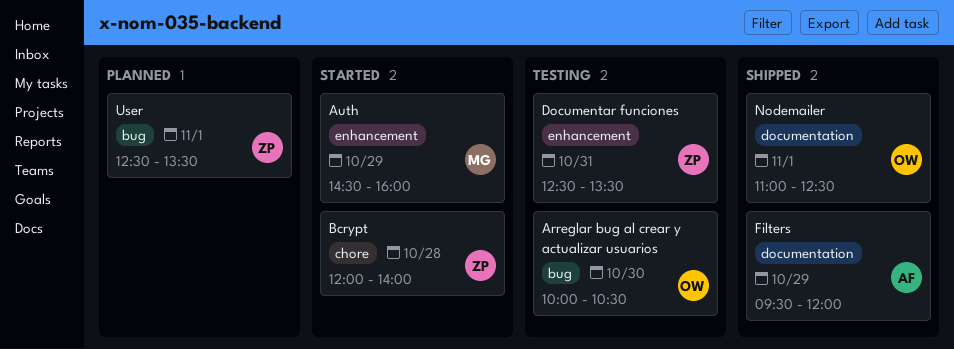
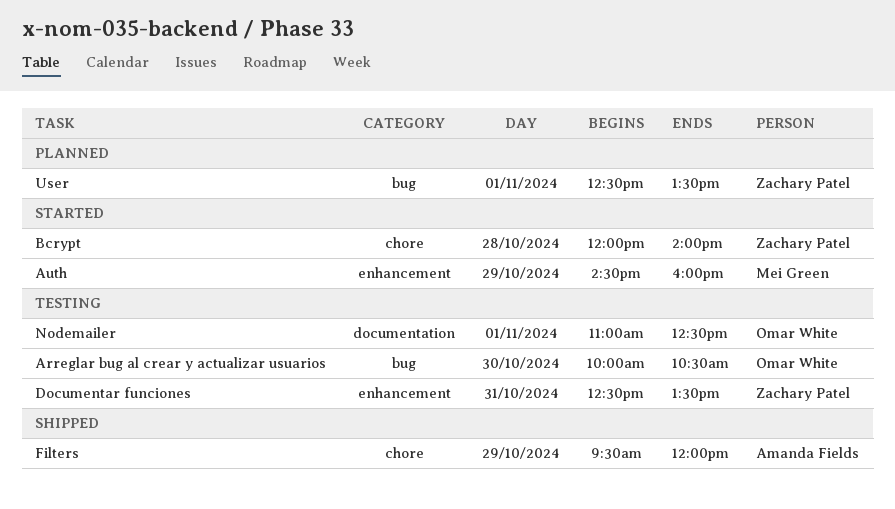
Filters, label: documentation -> chore
Nodemailer, status: Shipped -> Testing

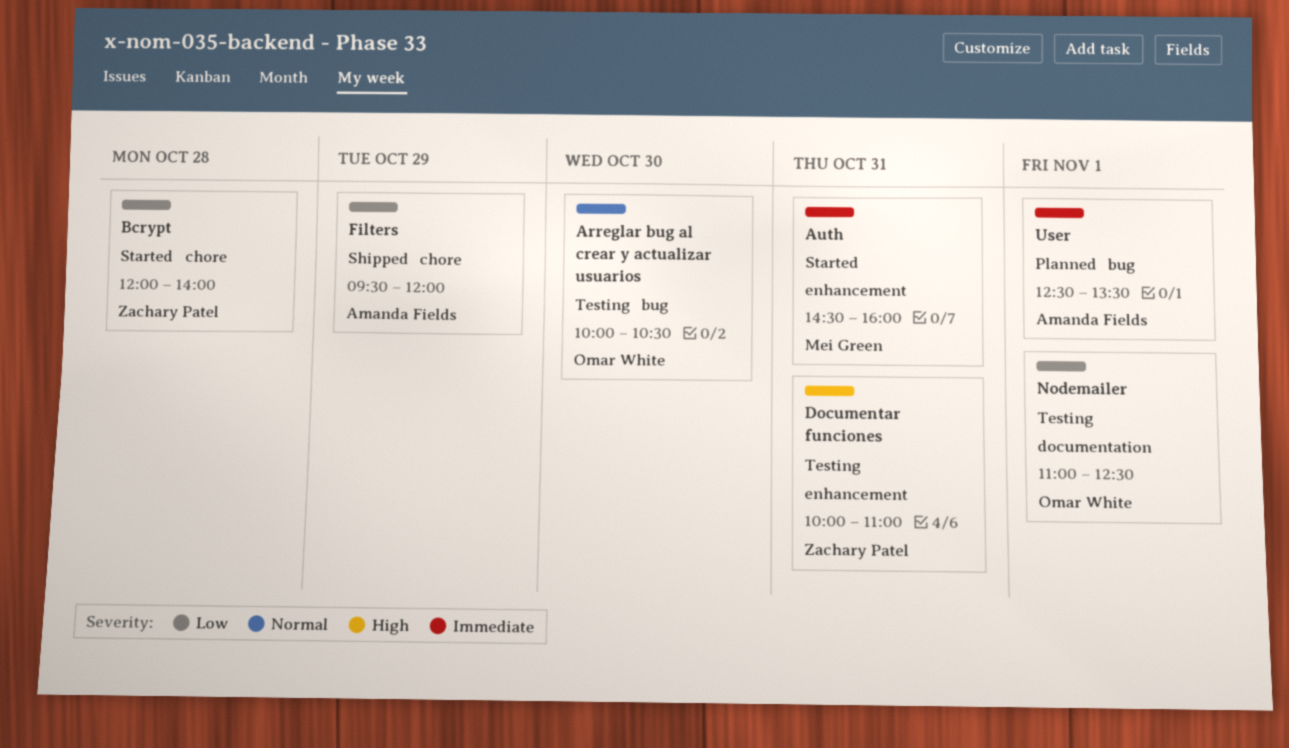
Auth, day: Oct 29 -> Oct 31
Documentar funciones, begins: 12:30 -> 10:00
Documentar funciones, ends: 13:30 -> 11:00
User, owner: Zachary Patel -> Amanda Fields

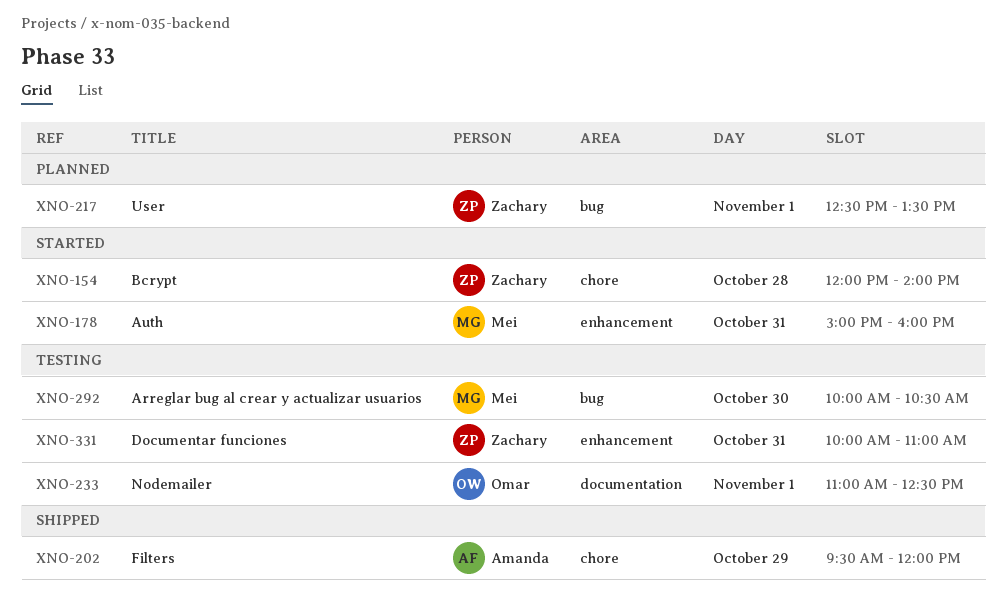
Arreglar bug al crear y actualizar usuarios, owner: Omar White -> Mei Green
Auth, begins: 14:30 -> 15:00
User, owner: Amanda Fields -> Zachary Patel

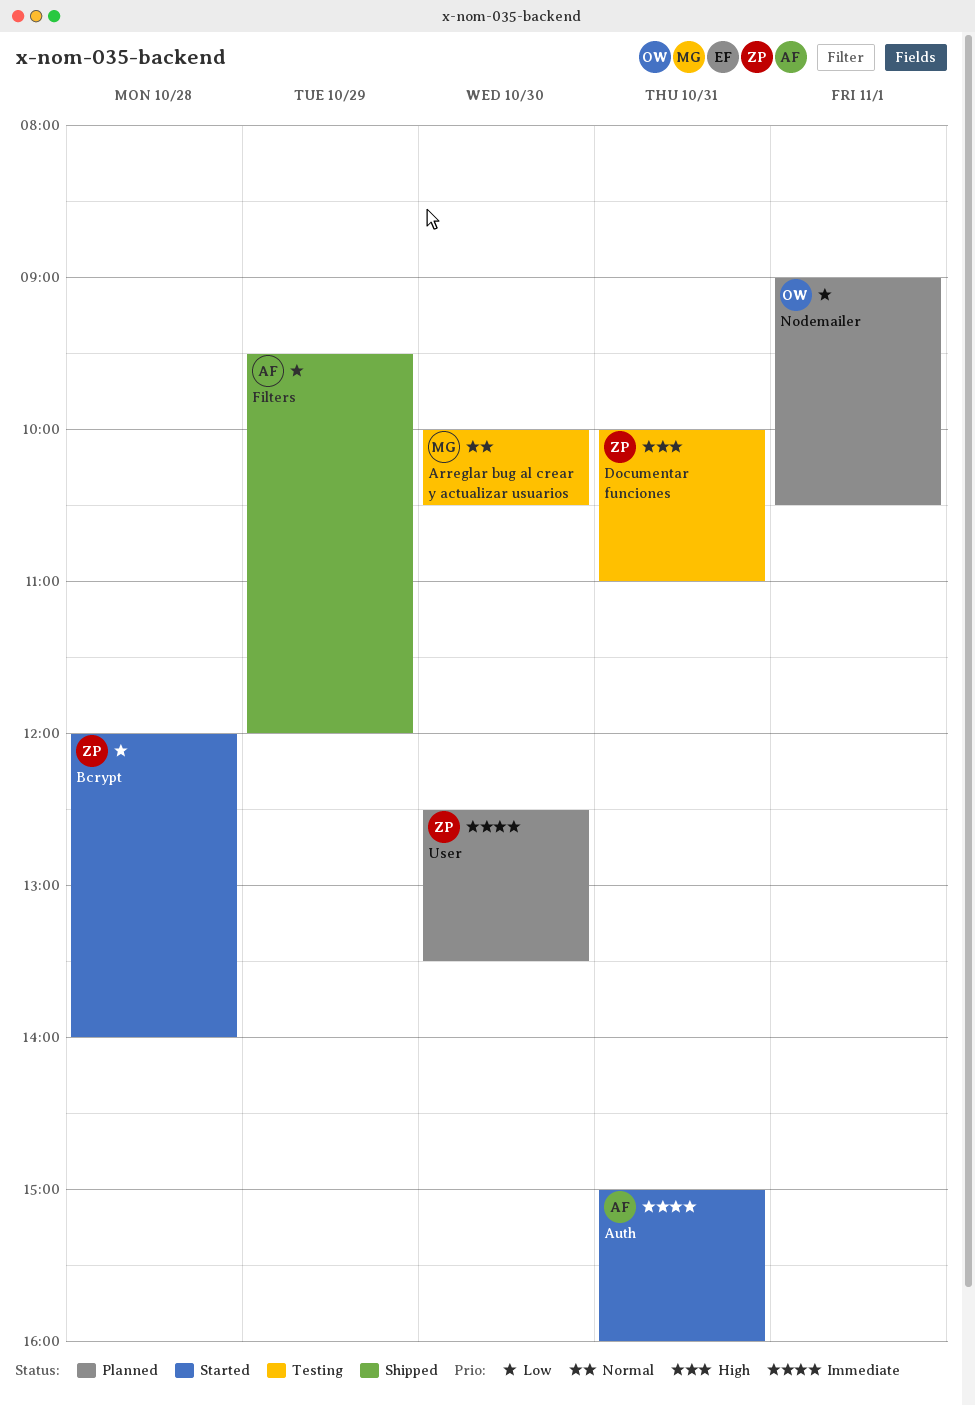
Auth, owner: Mei -> Amanda
Nodemailer, status: Testing -> Planned
Nodemailer, begins: 11:00 -> 09:00
Nodemailer, ends: 12:30 -> 10:30
User, day: Nov 1 -> Oct 30

